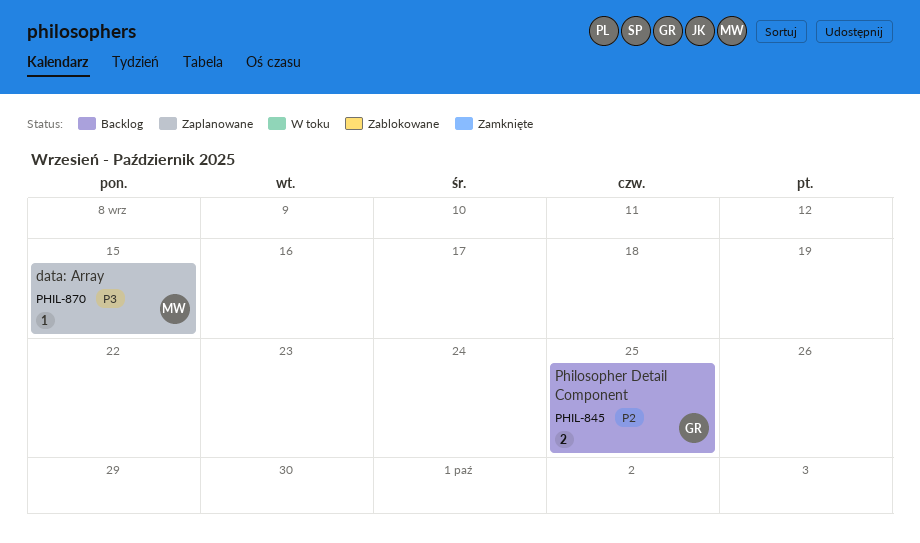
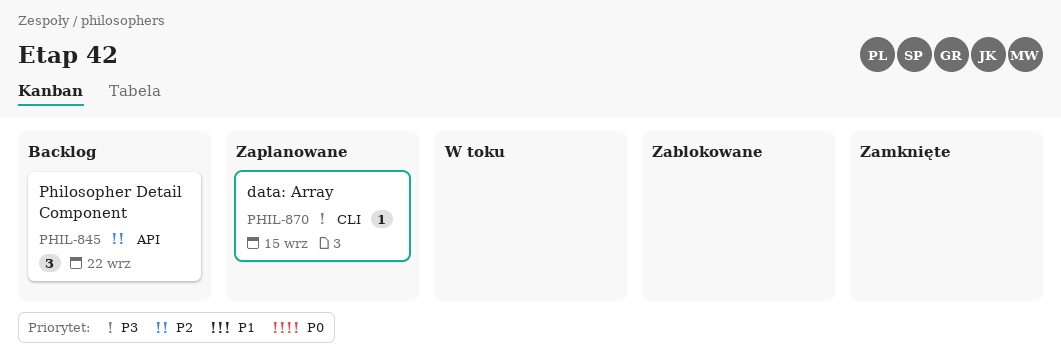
PHIL-845, estimate: 2 -> 3
PHIL-845, due: Sep 25 -> Sep 22

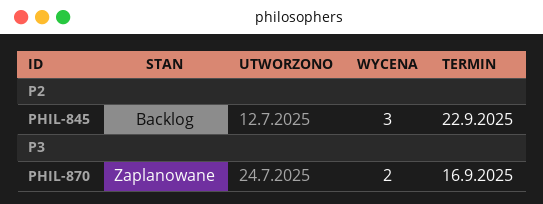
PHIL-870, estimate: 1 -> 2
PHIL-870, due: Sep 15 -> Sep 16

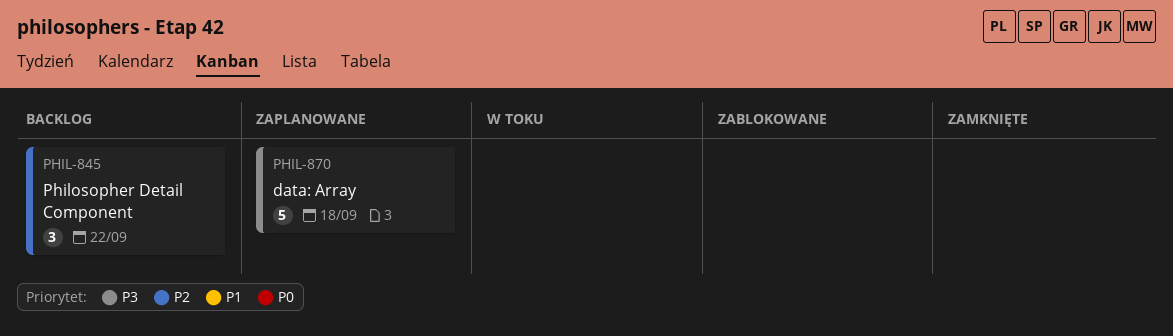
PHIL-870, estimate: 2 -> 5
PHIL-870, due: Sep 16 -> Sep 18

